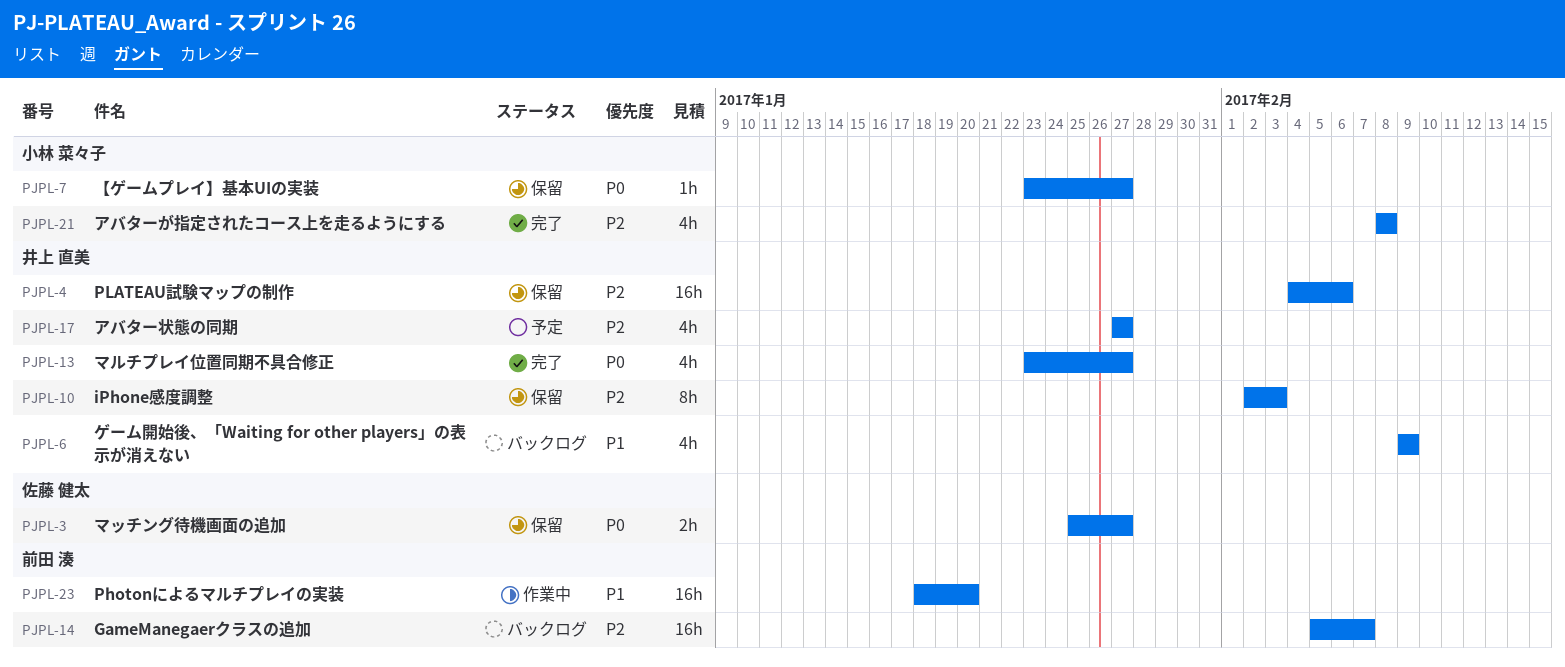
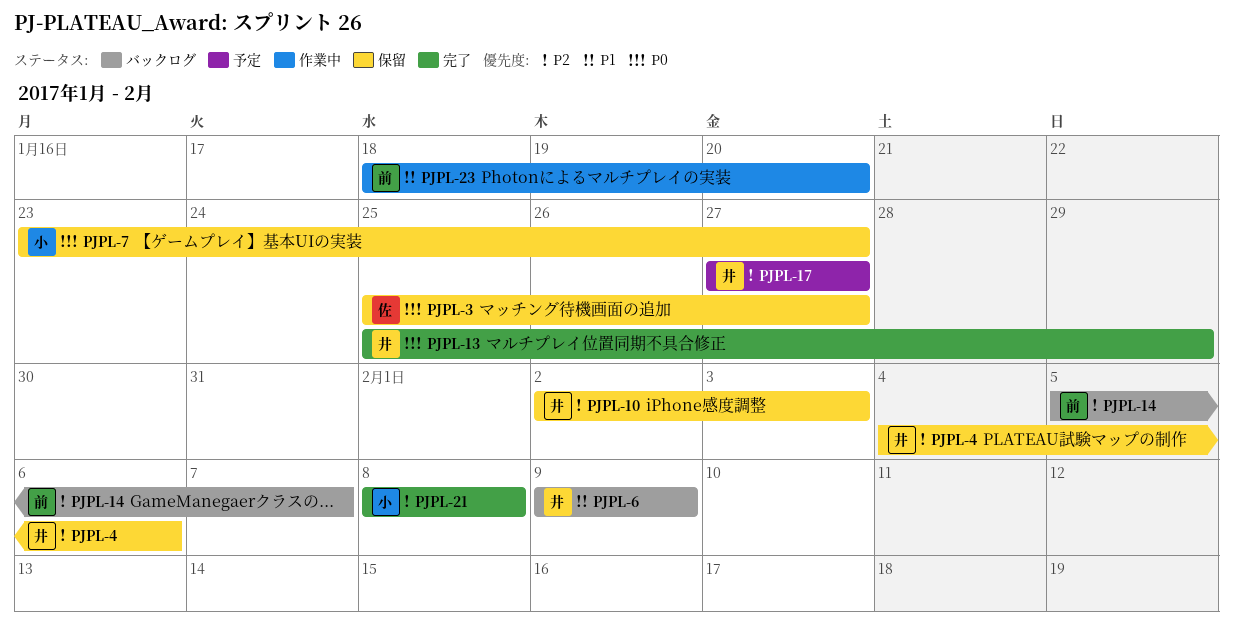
PJPL-13, start: Jan 23 -> Jan 25
PJPL-13, due: Jan 27 -> Jan 29

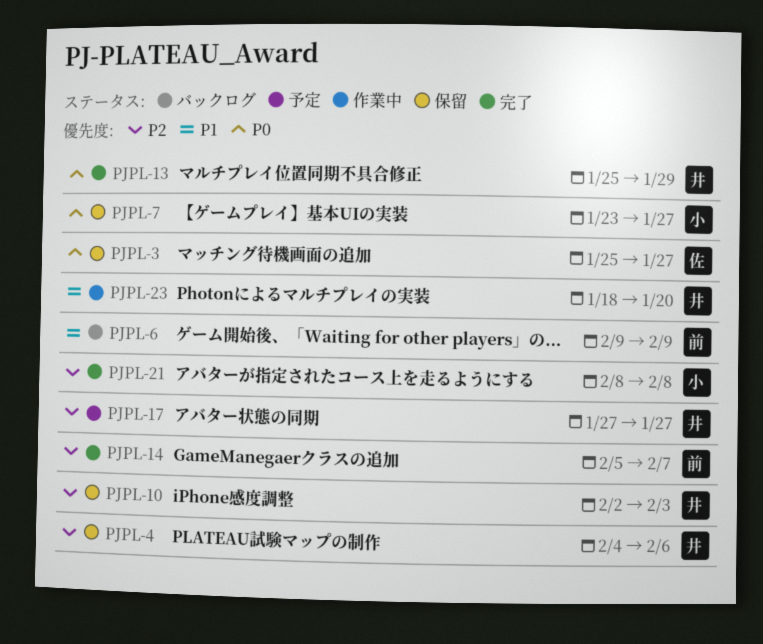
PJPL-6, owner: 井 -> 前
PJPL-14, status: バックログ -> 完了
PJPL-23, owner: 前 -> 井

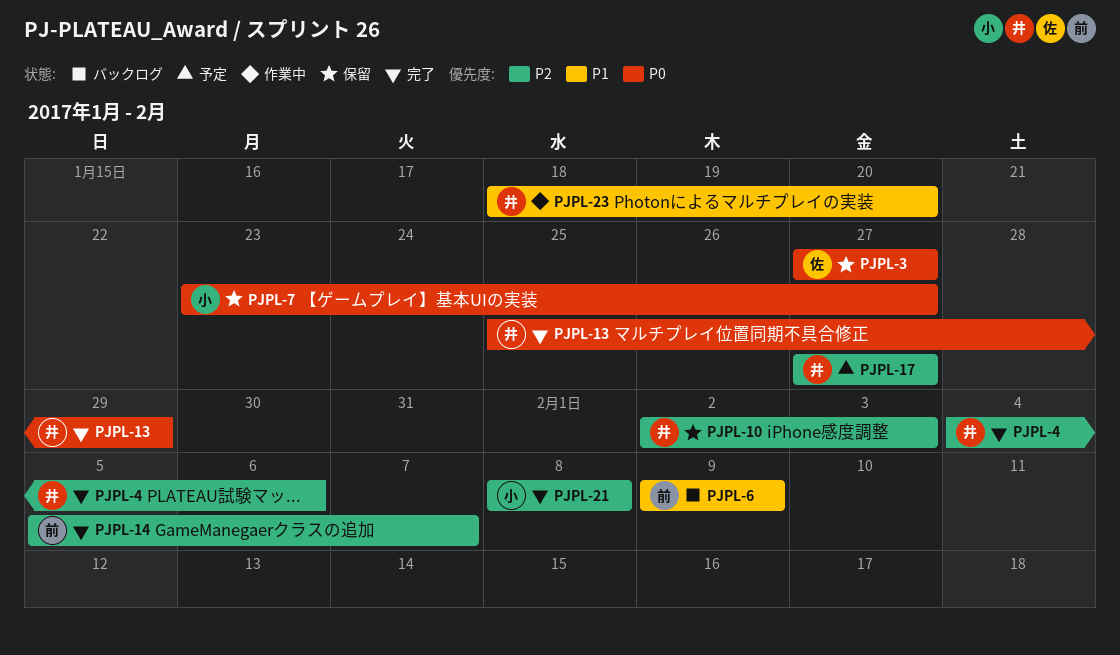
PJPL-3, start: Jan 25 -> Jan 27
PJPL-4, status: 保留 -> 完了

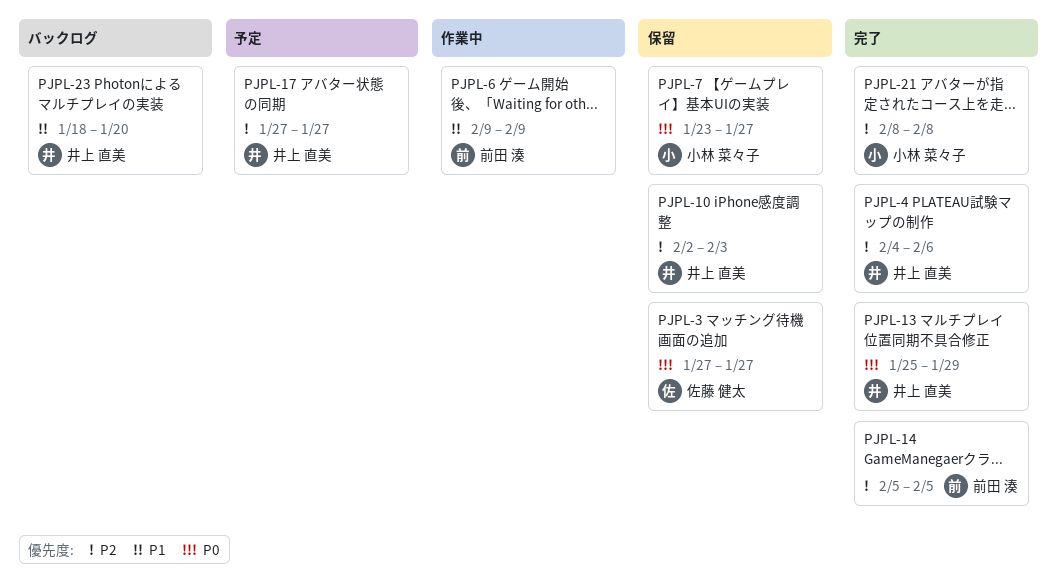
PJPL-6, status: バックログ -> 作業中
PJPL-14, due: Feb 7 -> Feb 5
PJPL-23, status: 作業中 -> バックログ

